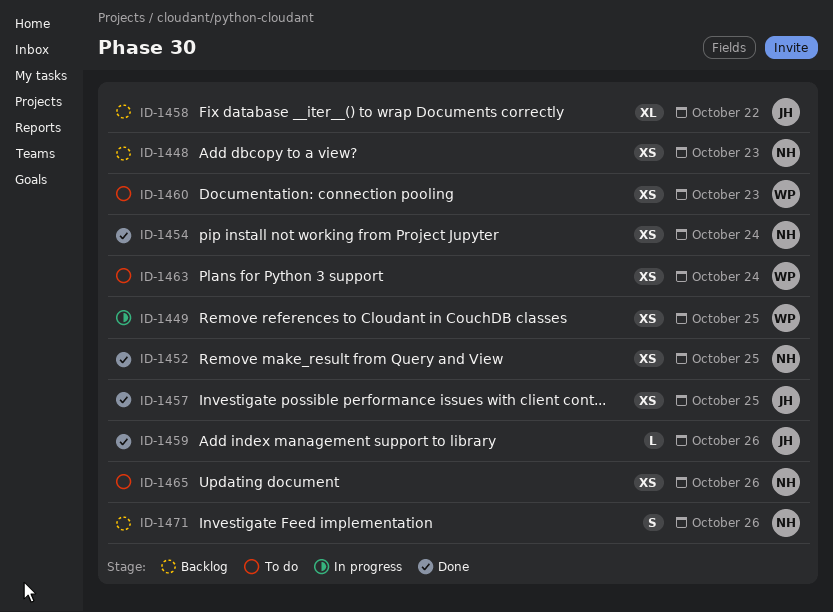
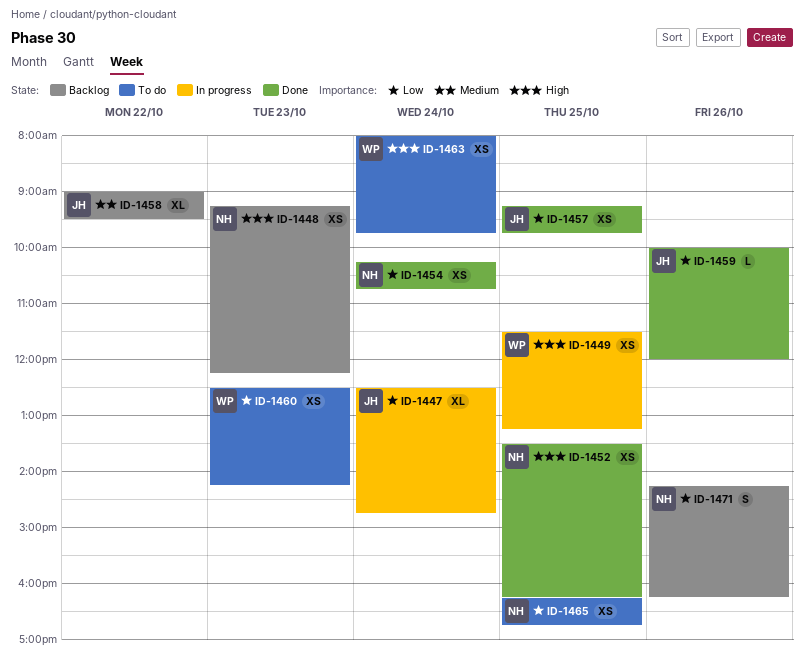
ID-1447: none -> present
ID-1465, day: Oct 26 -> Oct 25

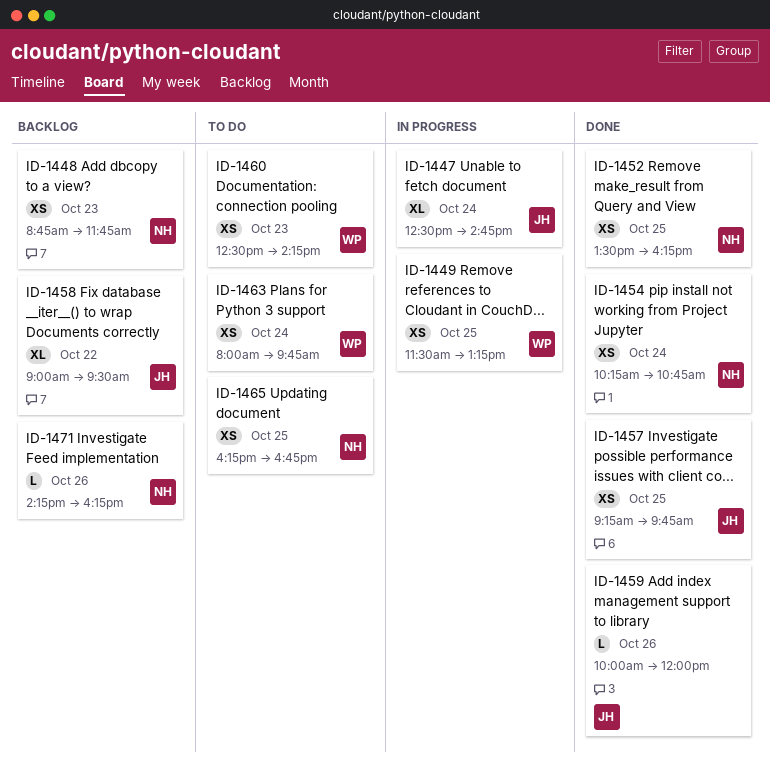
ID-1448, begins: 09:15 -> 08:45
ID-1448, ends: 12:15 -> 11:45
ID-1471, estimate: S -> L

